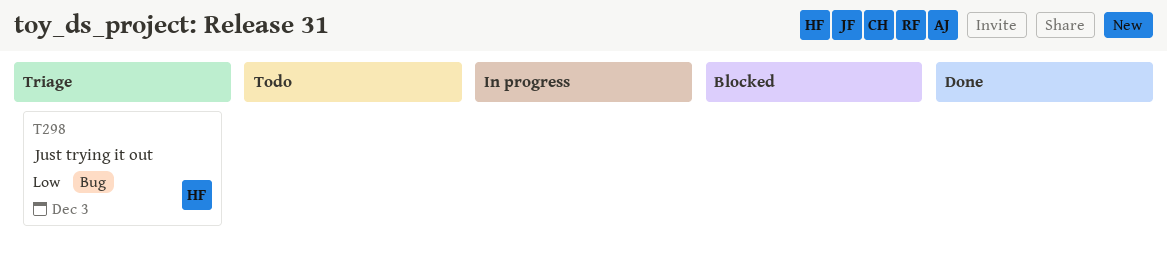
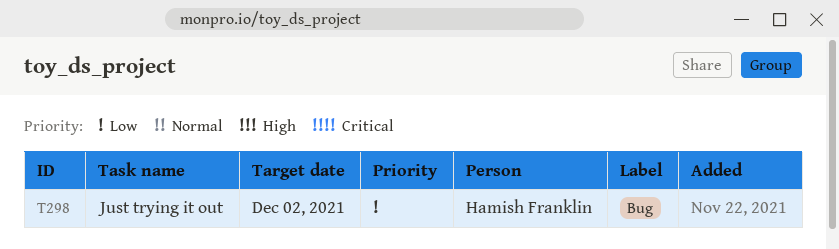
T298, due: Dec 3 -> Dec 2

